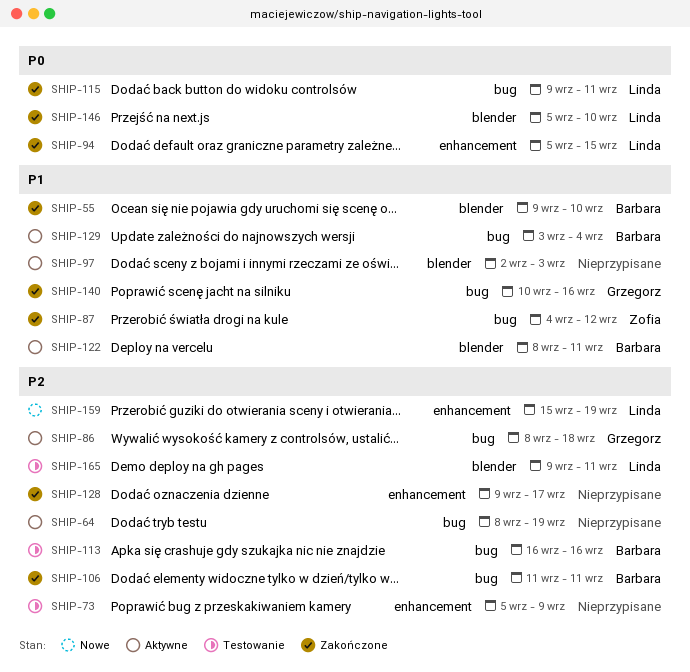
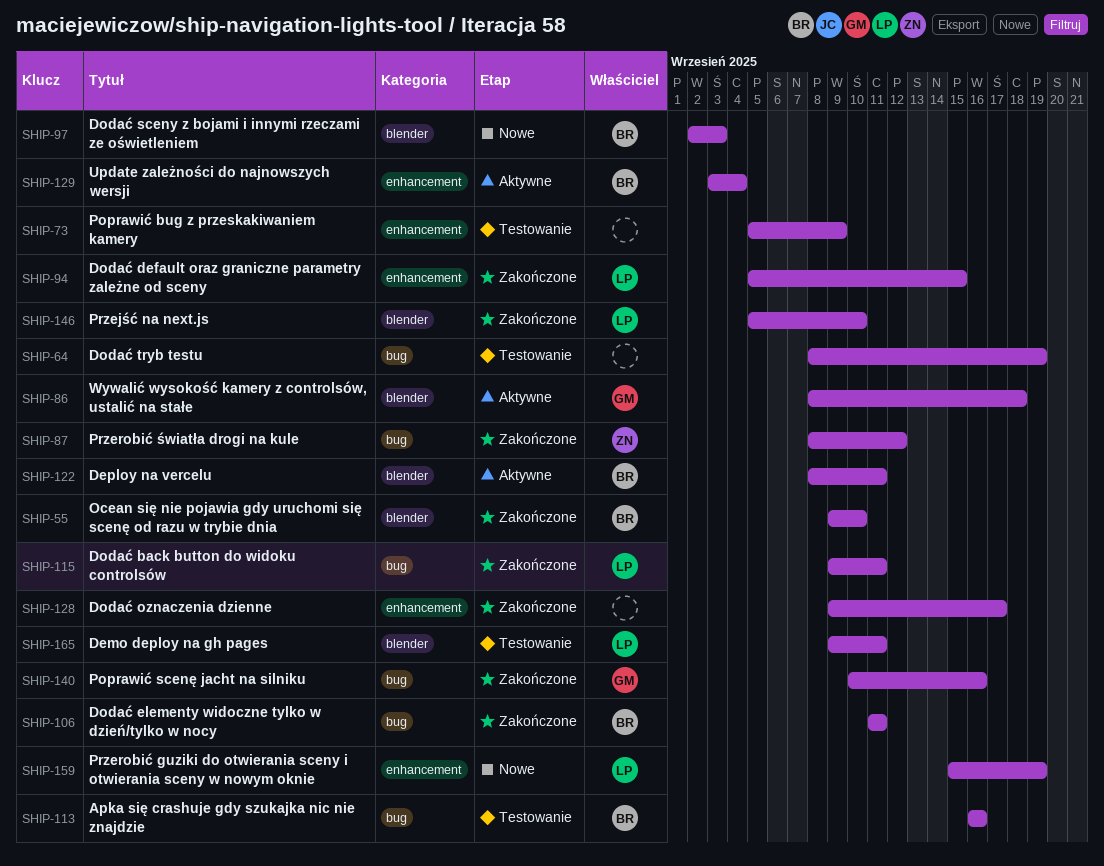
SHIP-64, status: Aktywne -> Testowanie
SHIP-86, label: bug -> blender
SHIP-87, start: Sep 4 -> Sep 8
SHIP-97, status: Aktywne -> Nowe
SHIP-97, owner: none -> Barbara
SHIP-129, label: bug -> enhancement

